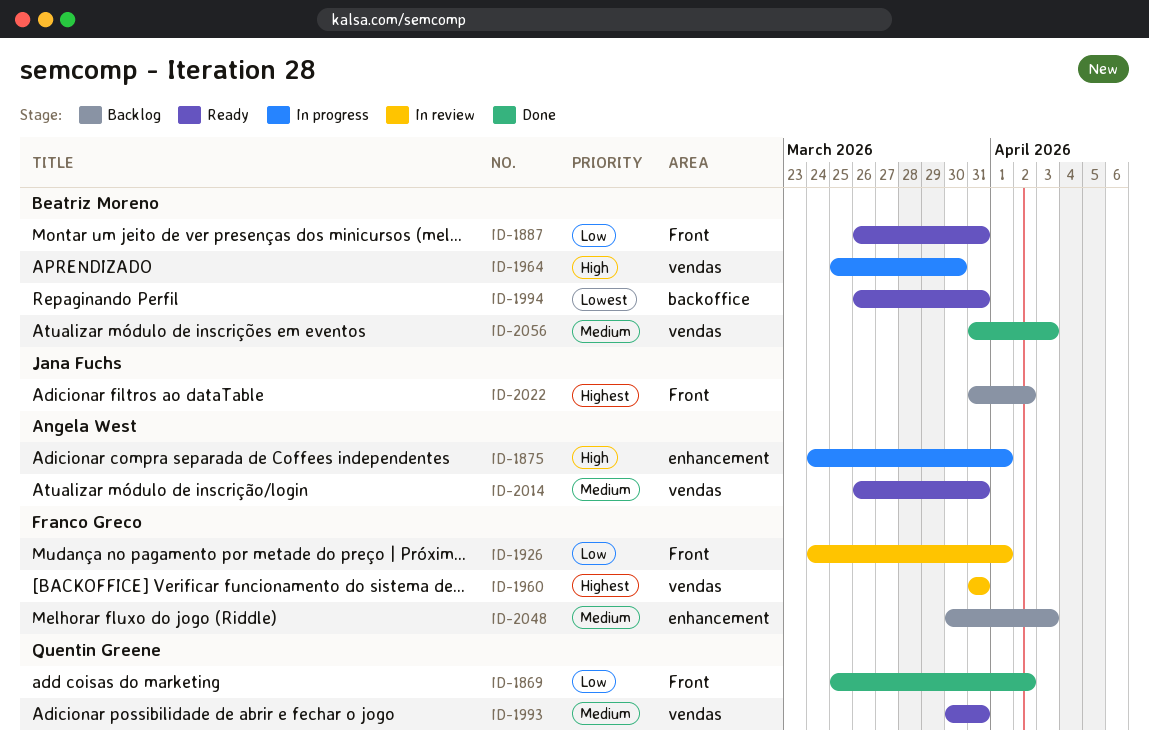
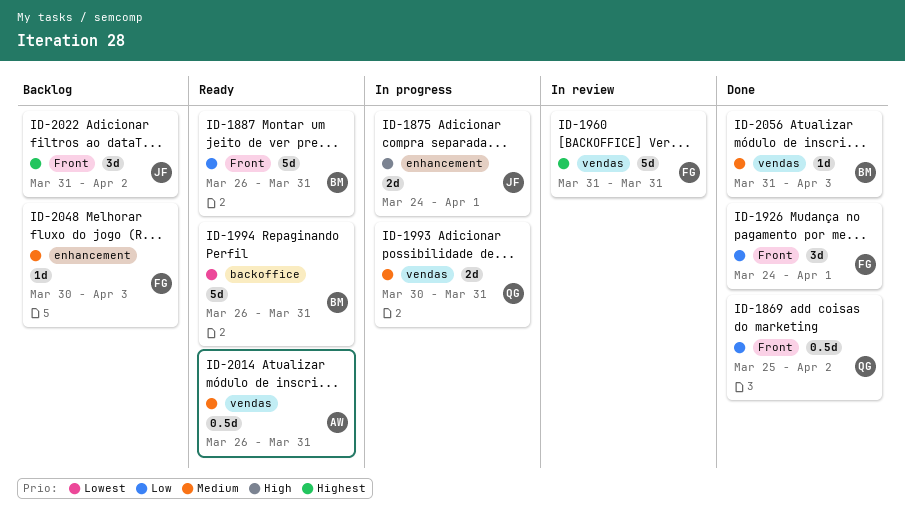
ID-1875, owner: Angela West -> Jana Fuchs
ID-1926, status: In review -> Done
ID-1964: present -> none
ID-1993, status: Ready -> In progress

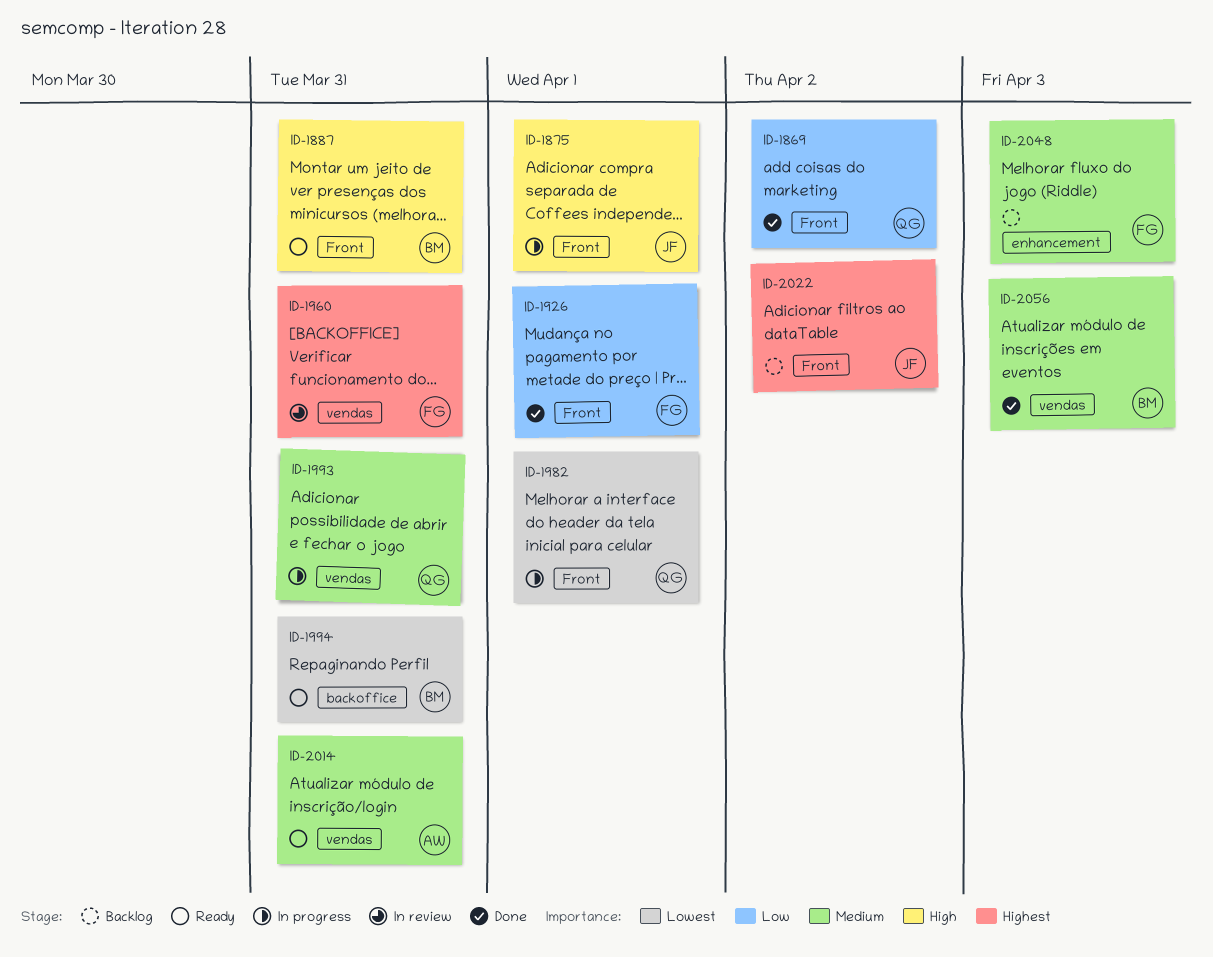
ID-1875, label: enhancement -> Front
ID-1887, priority: Low -> High
ID-1982: none -> present

